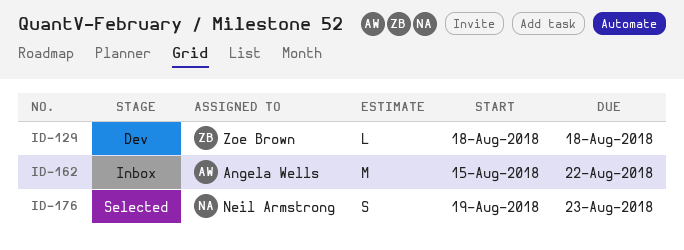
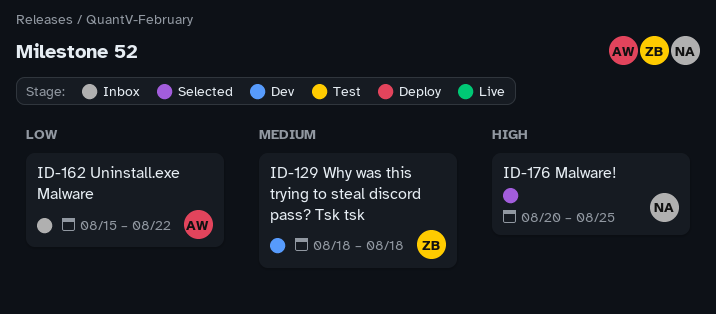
ID-176, start: Aug 19 -> Aug 20
ID-176, due: Aug 23 -> Aug 25

